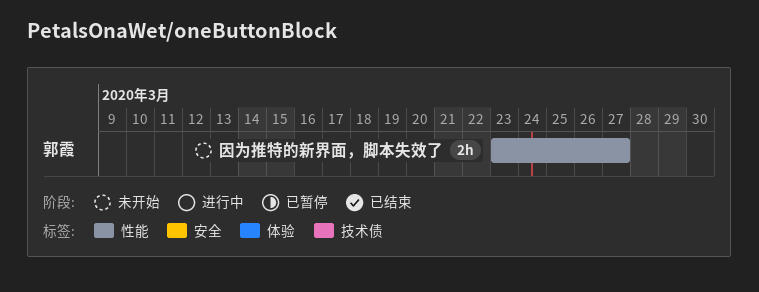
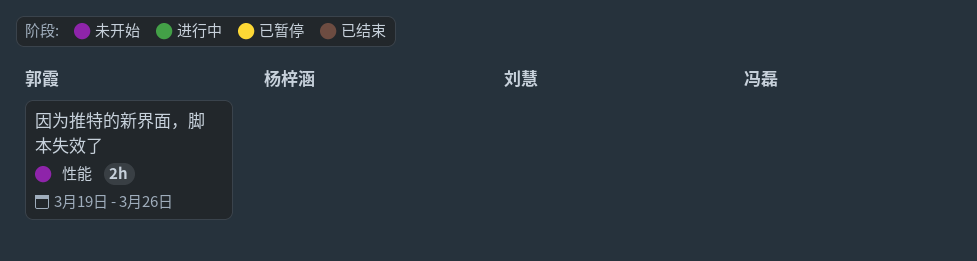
因为推特的新界面，脚本失效了, start: Mar 23 -> Mar 19
因为推特的新界面，脚本失效了, due: Mar 27 -> Mar 26

